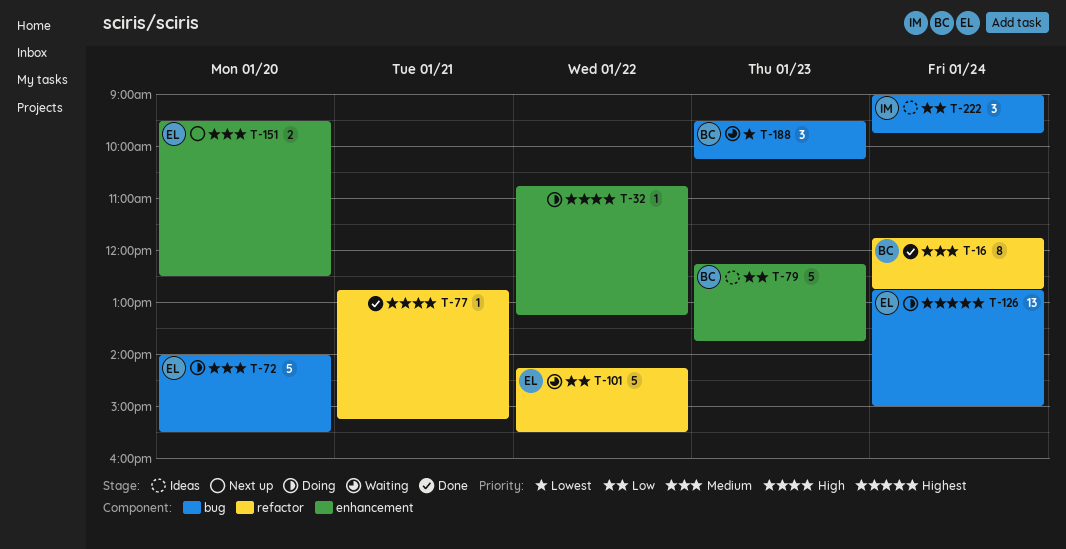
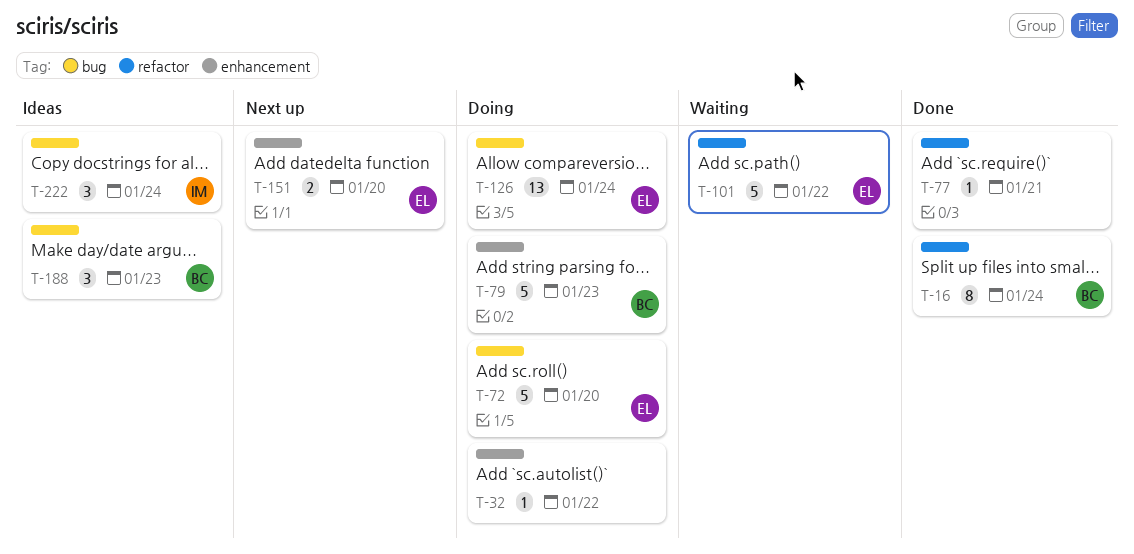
T-79, status: Ideas -> Doing
T-188, status: Waiting -> Ideas

